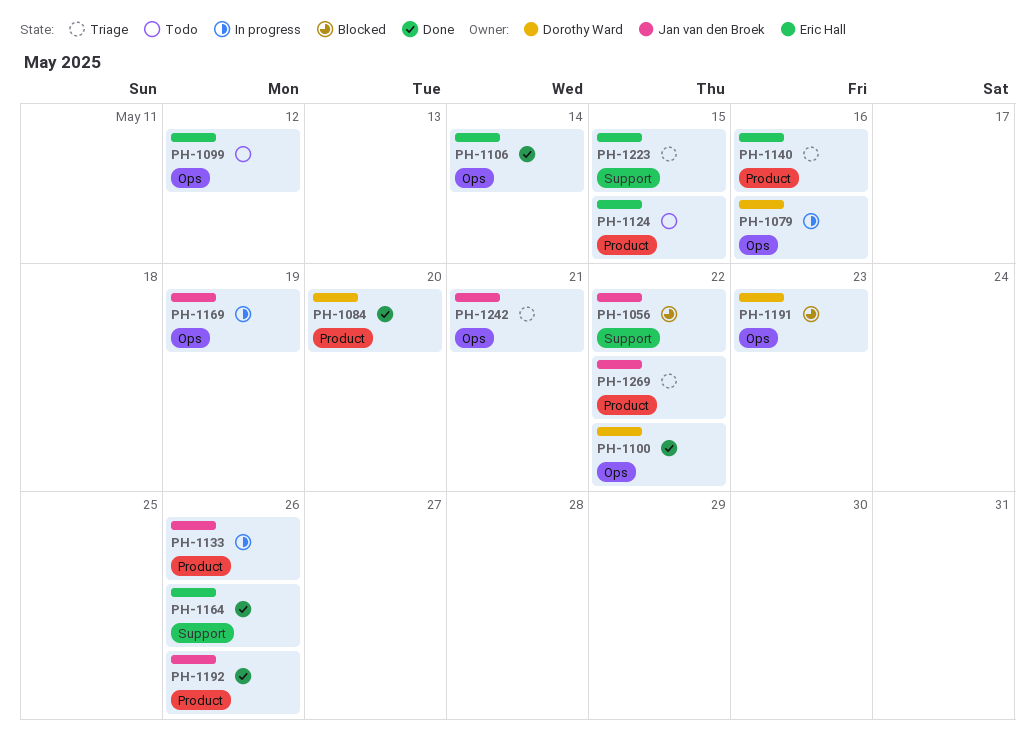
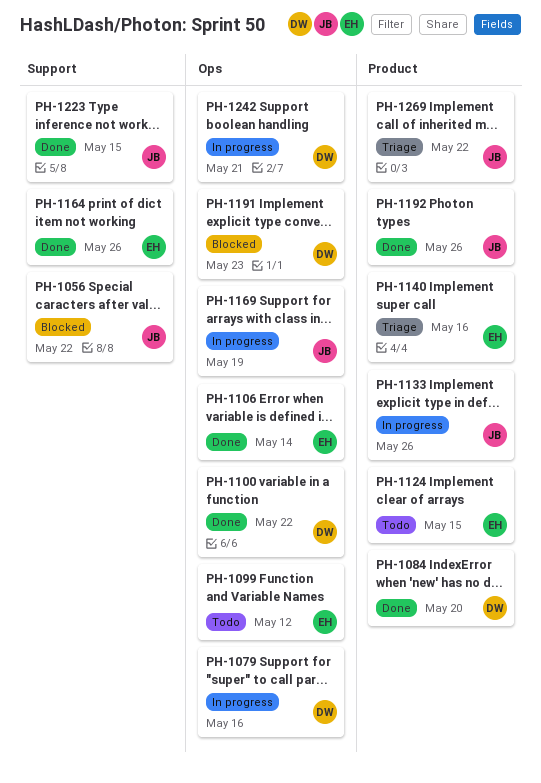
PH-1223, status: Triage -> Done
PH-1223, owner: Eric Hall -> Jan van den Broek
PH-1242, status: Triage -> In progress
PH-1242, owner: Jan van den Broek -> Dorothy Ward

